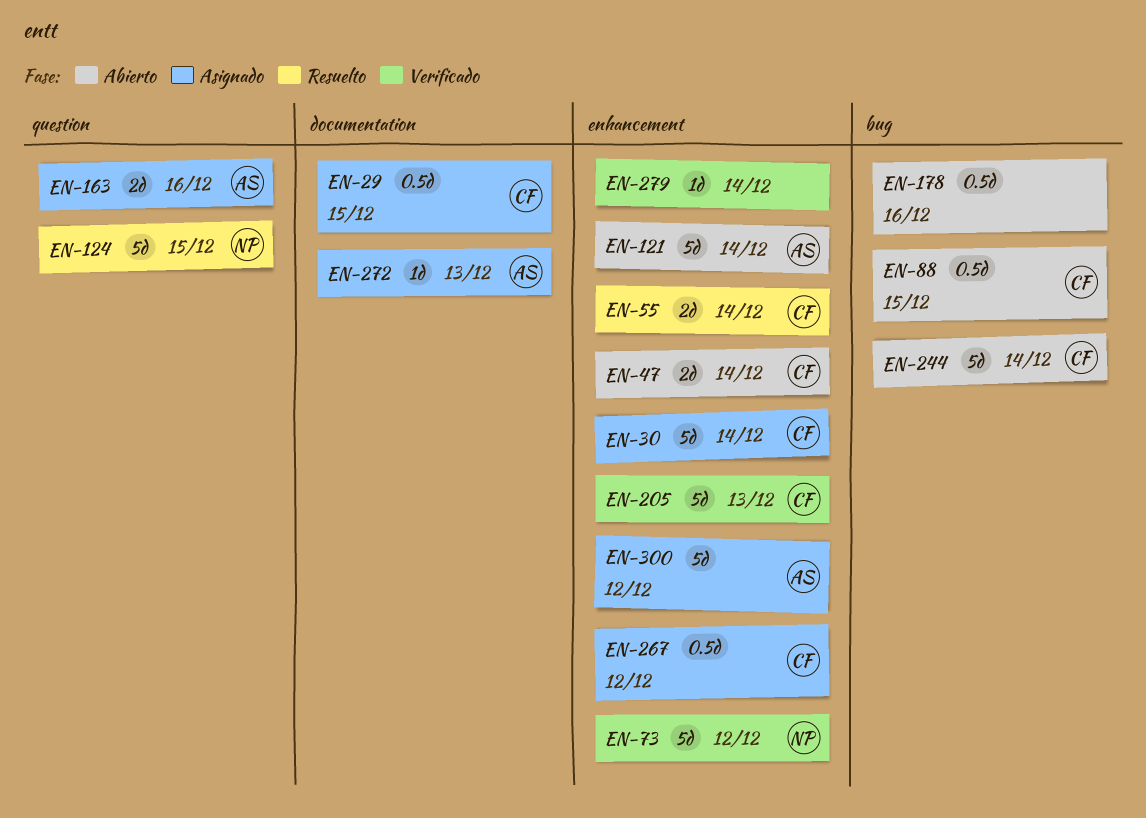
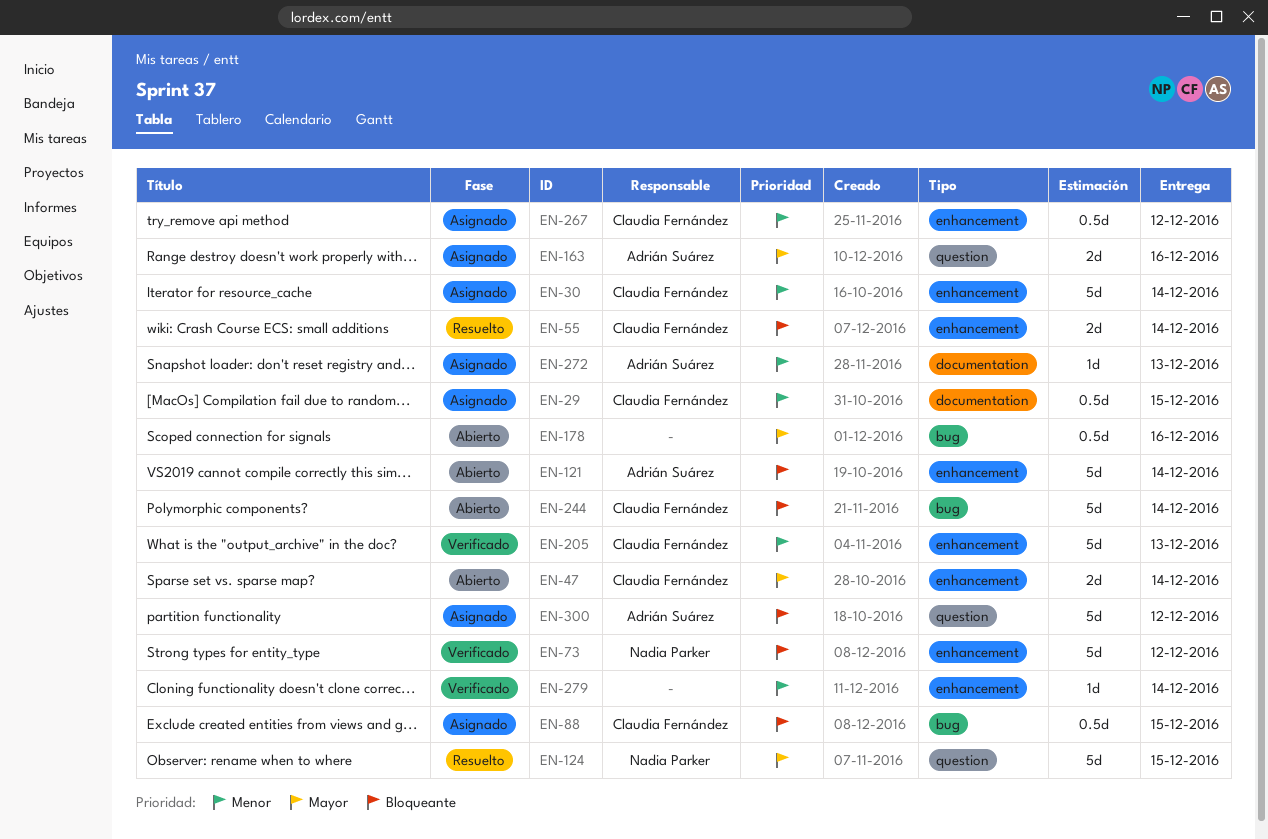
EN-88, status: Abierto -> Asignado
EN-300, label: enhancement -> question

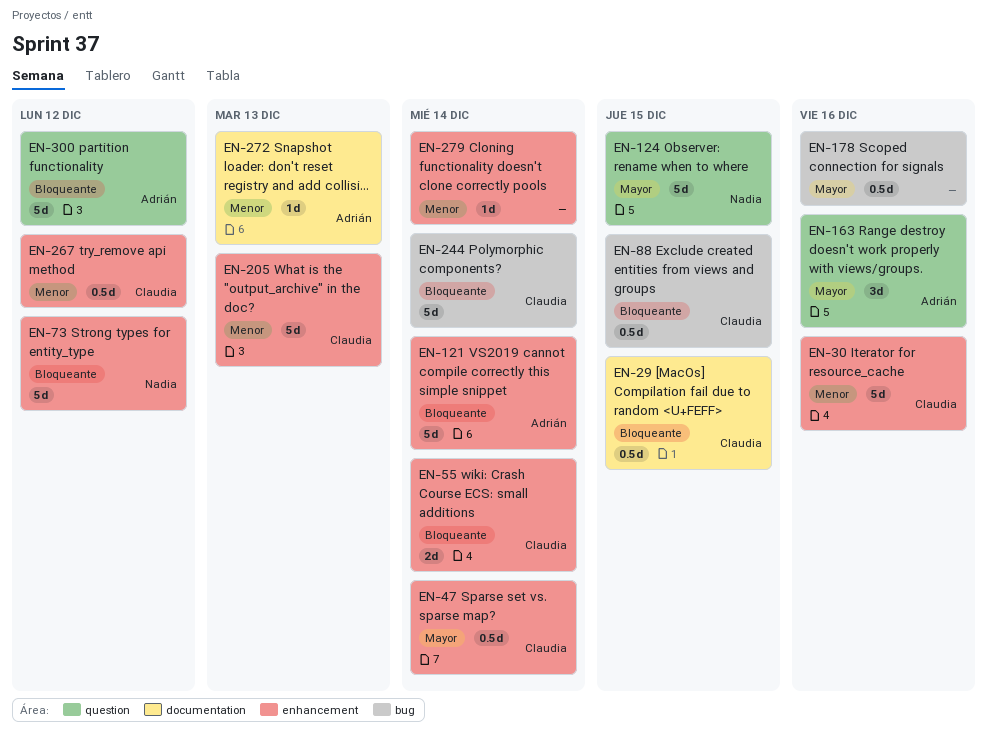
EN-29, priority: Menor -> Bloqueante
EN-30, due: Dec 14 -> Dec 16
EN-47, estimate: 2d -> 0.5d
EN-163, estimate: 2d -> 3d

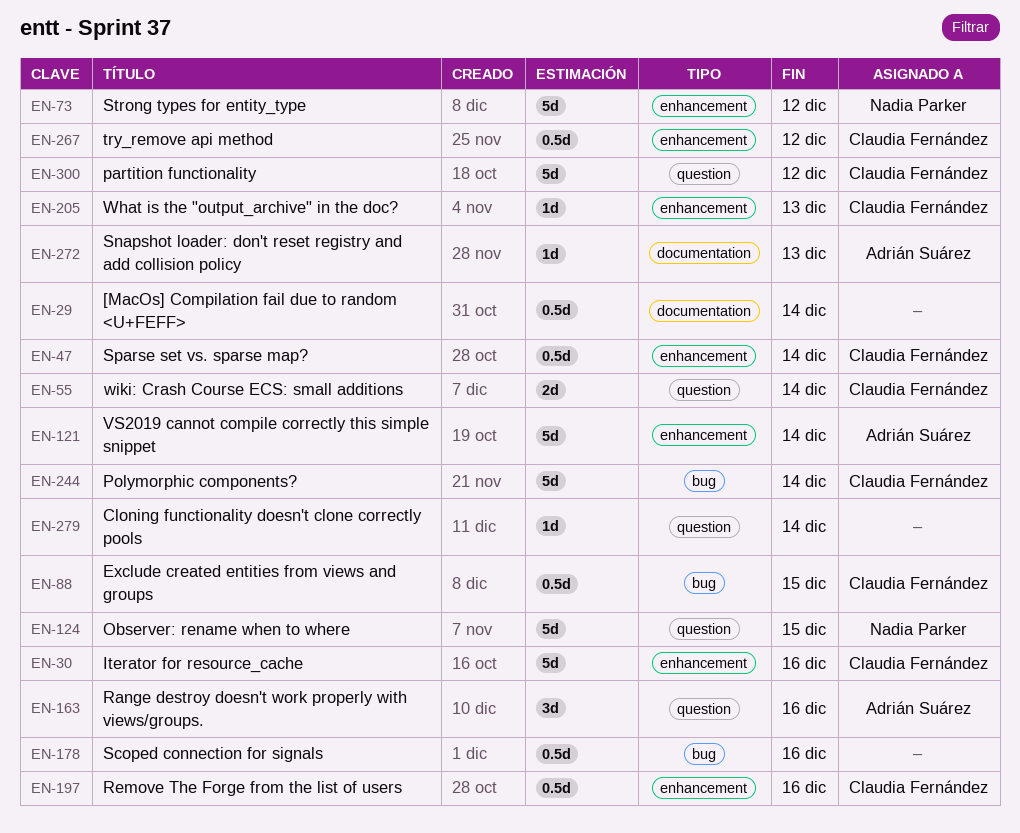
EN-29, owner: Claudia Fernández -> none
EN-29, due: Dec 15 -> Dec 14
EN-55, label: enhancement -> question
EN-197: none -> present
EN-205, estimate: 5d -> 1d
EN-279, label: enhancement -> question
EN-300, owner: Adrián Suárez -> Claudia Fernández

